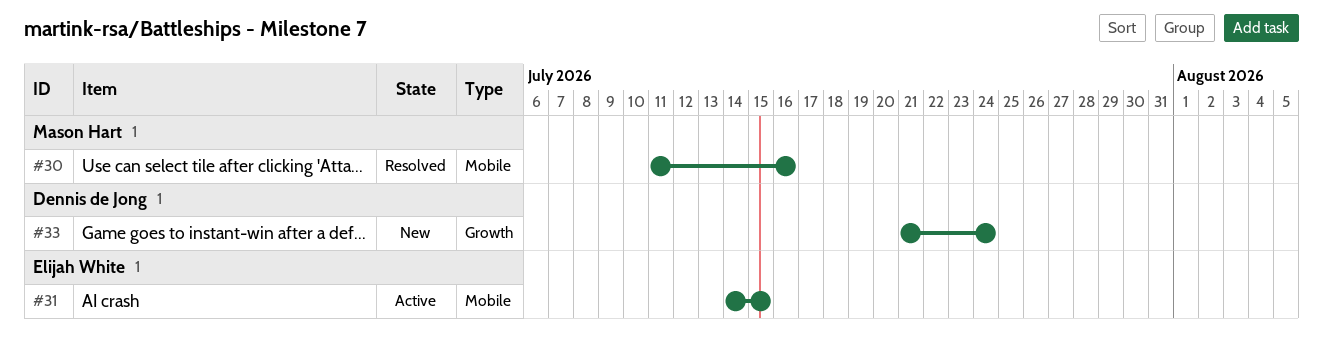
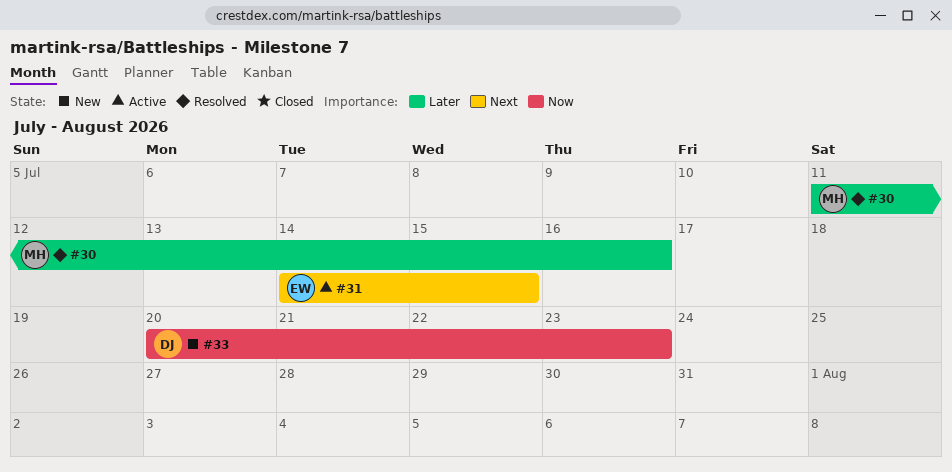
#33, start: Jul 21 -> Jul 20
#33, due: Jul 24 -> Jul 23

